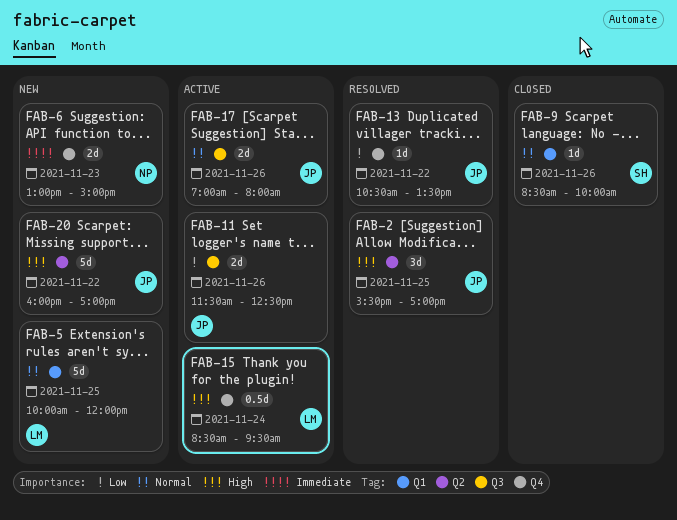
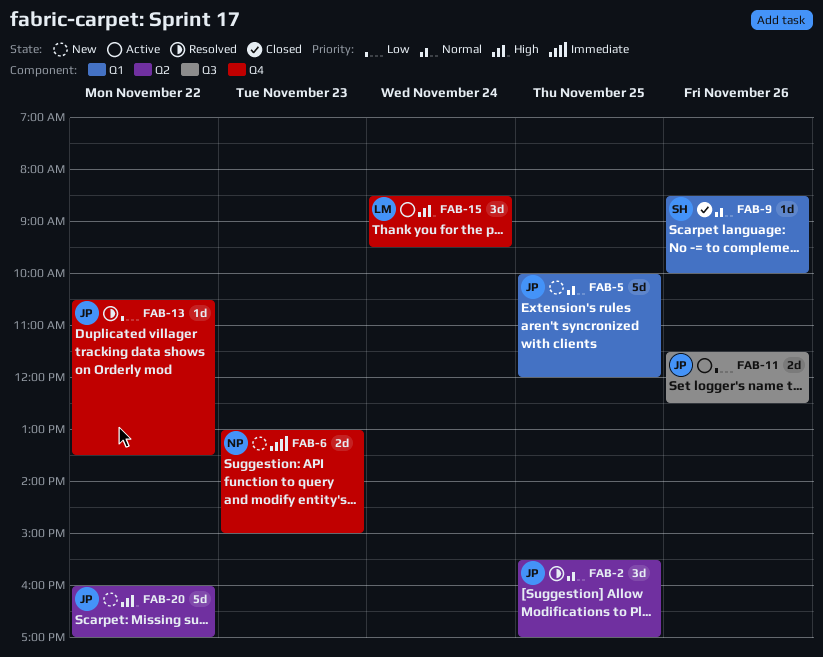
FAB-2, priority: High -> Normal
FAB-5, owner: LM -> JP
FAB-15, estimate: 0.5d -> 3d
FAB-17: present -> none

